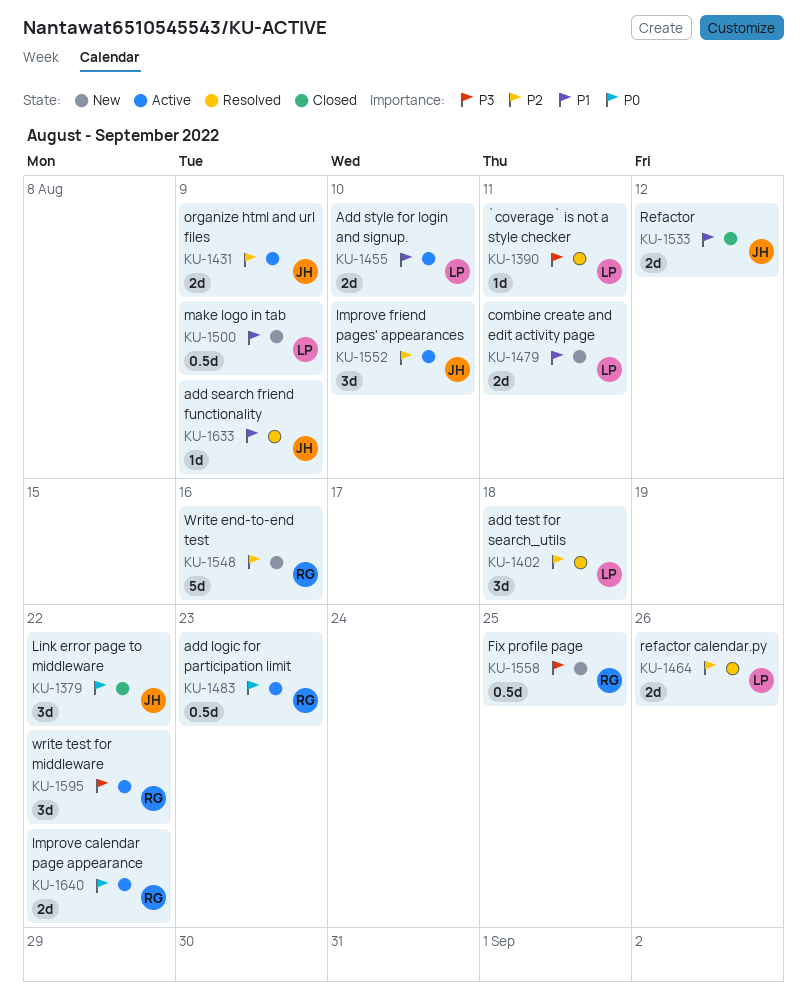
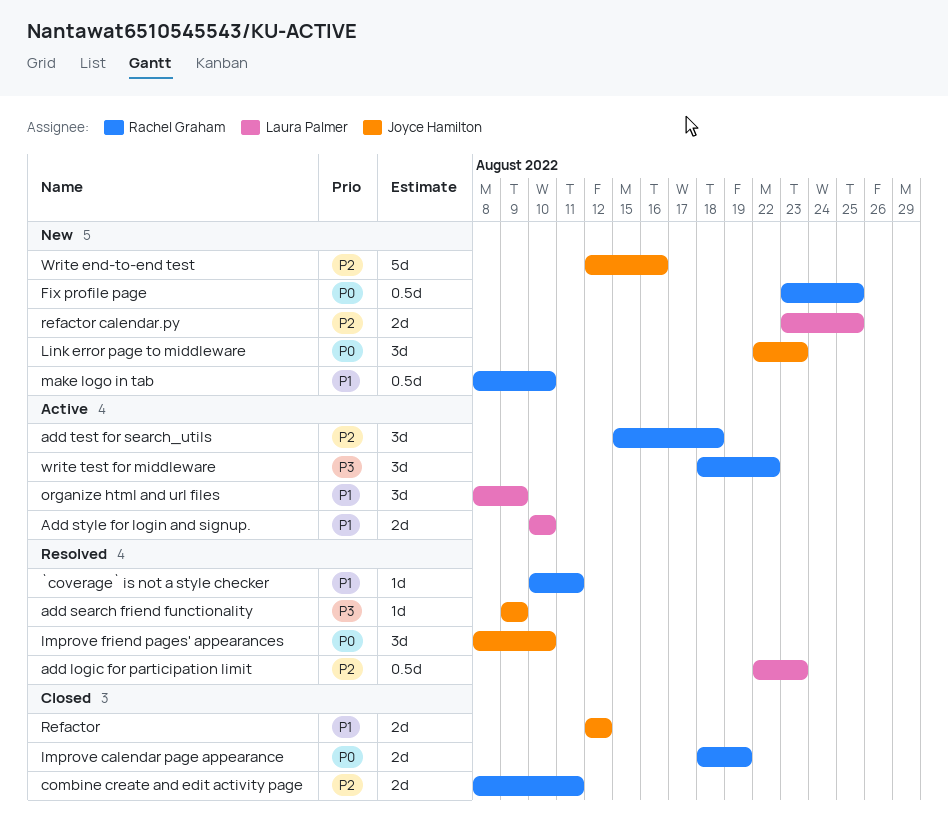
`coverage` is not a style checker, owner: Laura Palmer -> Rachel Graham
`coverage` is not a style checker, priority: P3 -> P1
add logic for participation limit, status: Active -> Resolved
add logic for participation limit, owner: Rachel Graham -> Laura Palmer
add logic for participation limit, priority: P0 -> P2
add search friend functionality, priority: P1 -> P3
add test for search_utils, status: Resolved -> Active
add test for search_utils, owner: Laura Palmer -> Rachel Graham
combine create and edit activity page, status: New -> Closed
combine create and edit activity page, owner: Laura Palmer -> Rachel Graham
combine create and edit activity page, priority: P1 -> P2
Fix profile page, priority: P3 -> P0
Improve calendar page appearance, status: Active -> Closed
Improve calendar page appearance, due: Aug 22 -> Aug 19
Improve friend pages' appearances, status: Active -> Resolved
Improve friend pages' appearances, priority: P2 -> P0
Link error page to middleware, status: Closed -> New
Link error page to middleware, due: Aug 22 -> Aug 23
make logo in tab, owner: Laura Palmer -> Rachel Graham
make logo in tab, due: Aug 9 -> Aug 10
organize html and url files, owner: Joyce Hamilton -> Laura Palmer
organize html and url files, priority: P2 -> P1
organize html and url files, estimate: 2d -> 3d
refactor calendar.py, status: Resolved -> New
refactor calendar.py, due: Aug 26 -> Aug 25
Write end-to-end test, owner: Rachel Graham -> Joyce Hamilton

